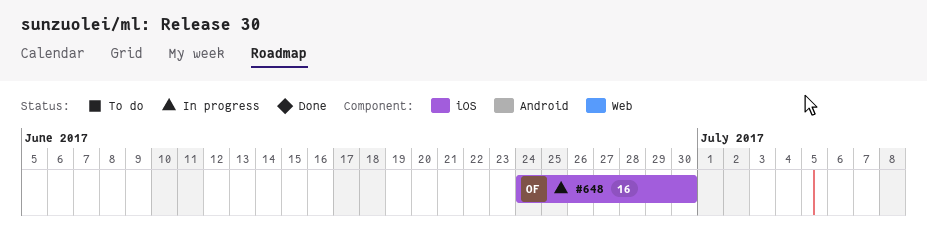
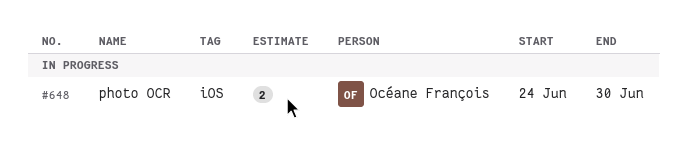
#648, estimate: 16 -> 2

